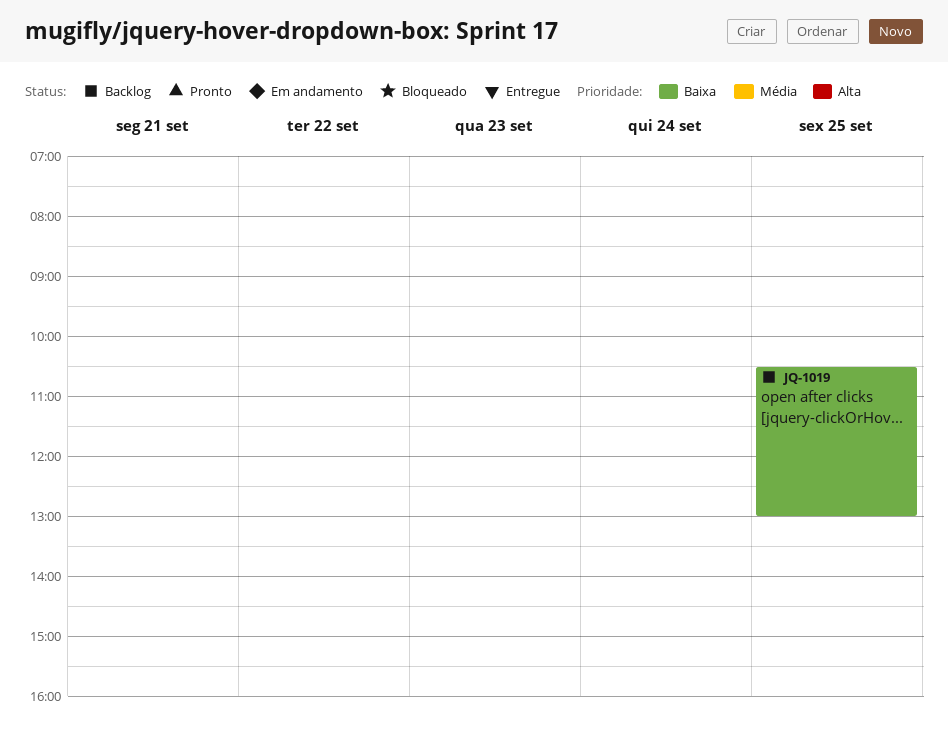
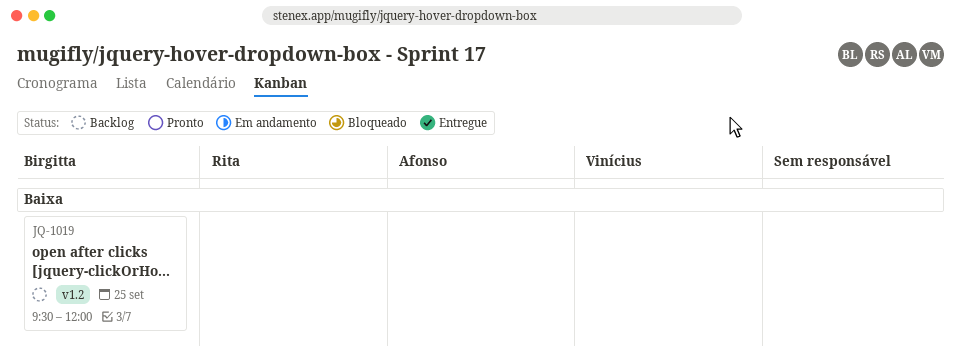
JQ-1019, begins: 10:30 -> 09:30
JQ-1019, ends: 13:00 -> 12:00

